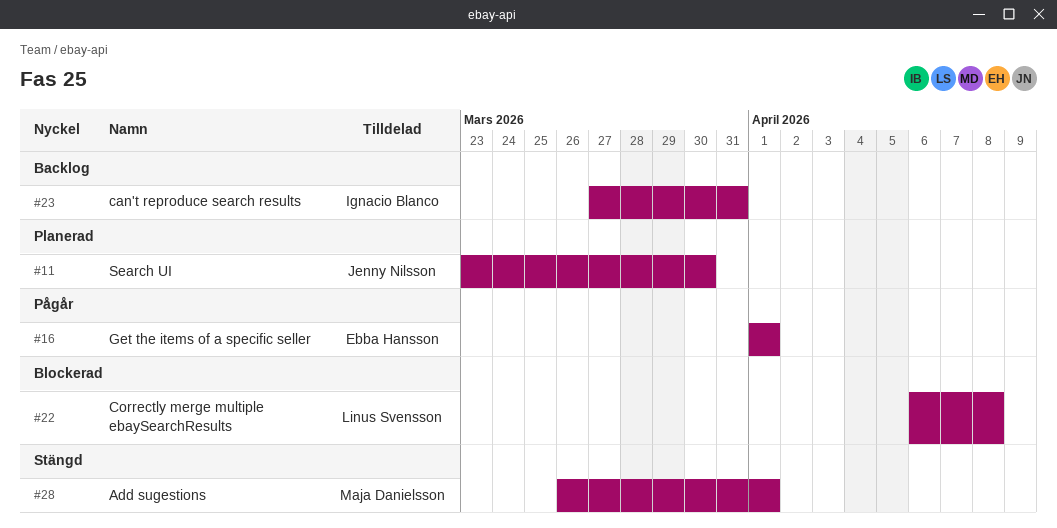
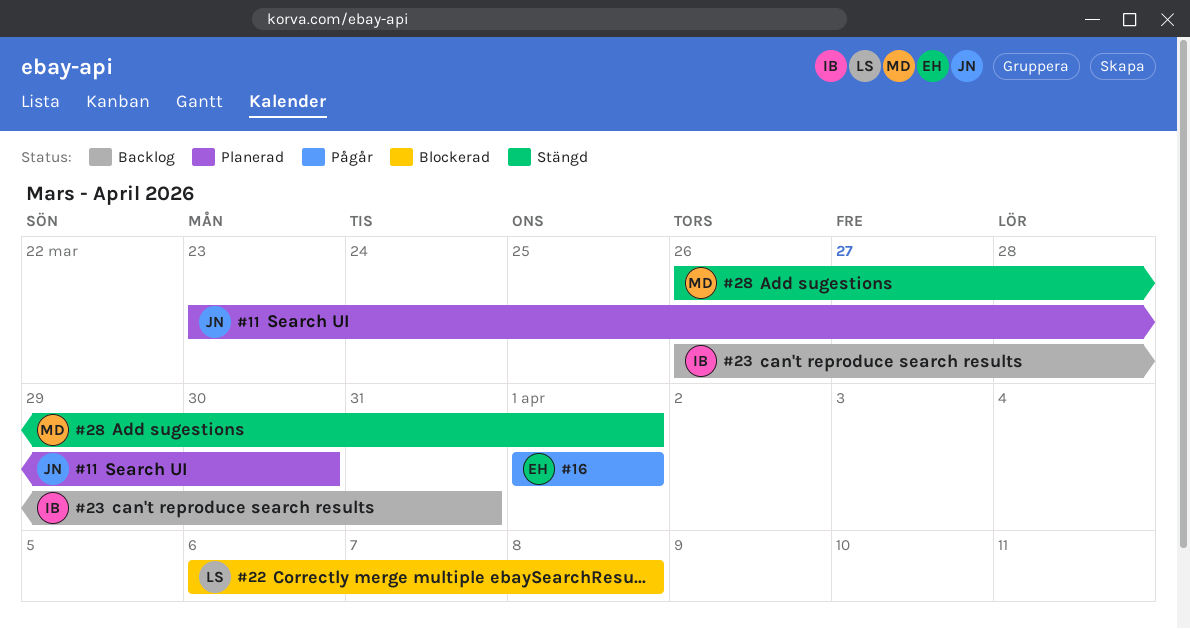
#23, start: Mar 27 -> Mar 26

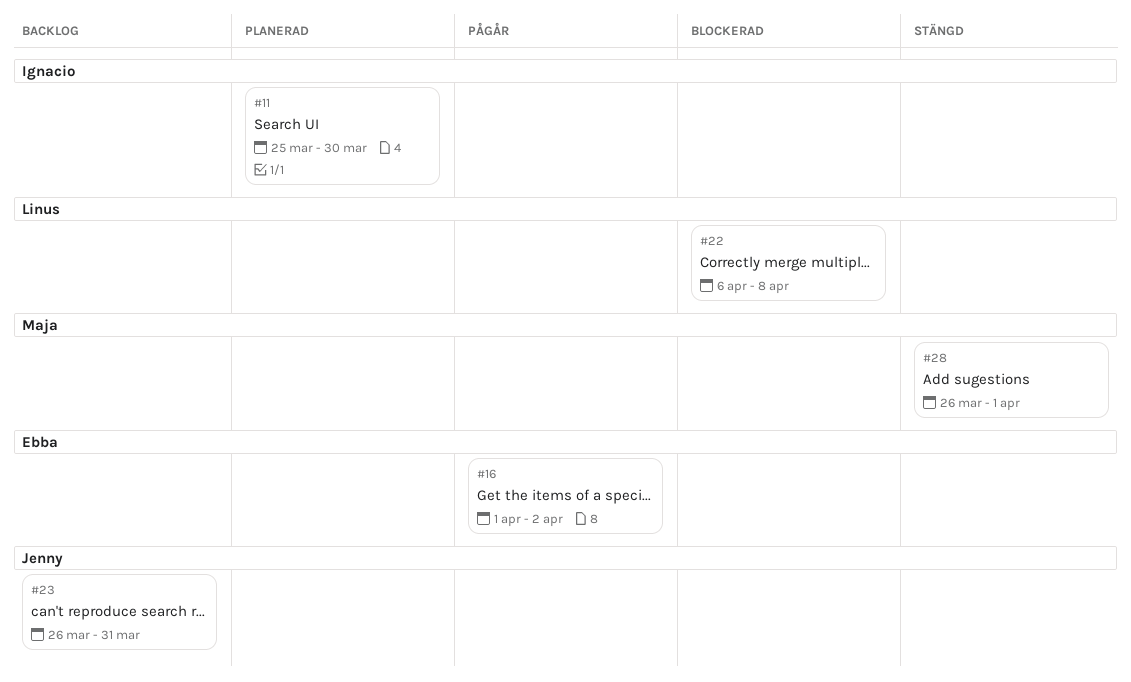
#11, owner: Jenny -> Ignacio
#11, start: Mar 23 -> Mar 25
#16, due: Apr 1 -> Apr 2
#23, owner: Ignacio -> Jenny

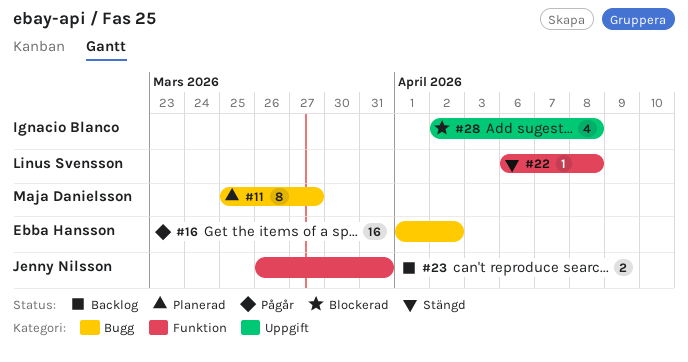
#11, owner: Ignacio Blanco -> Maja Danielsson
#11, due: Mar 30 -> Mar 27
#22, status: Blockerad -> Stängd
#28, status: Stängd -> Blockerad
#28, owner: Maja Danielsson -> Ignacio Blanco
#28, start: Mar 26 -> Apr 2
#28, due: Apr 1 -> Apr 8

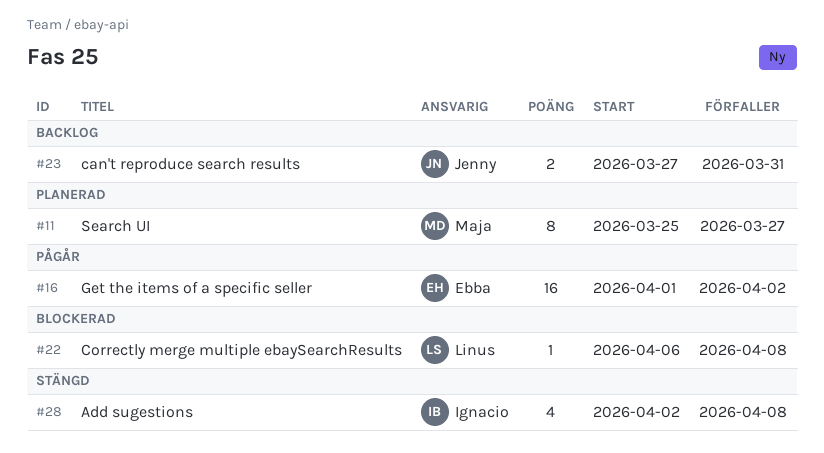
#22, status: Stängd -> Blockerad
#23, start: Mar 26 -> Mar 27
#28, status: Blockerad -> Stängd

